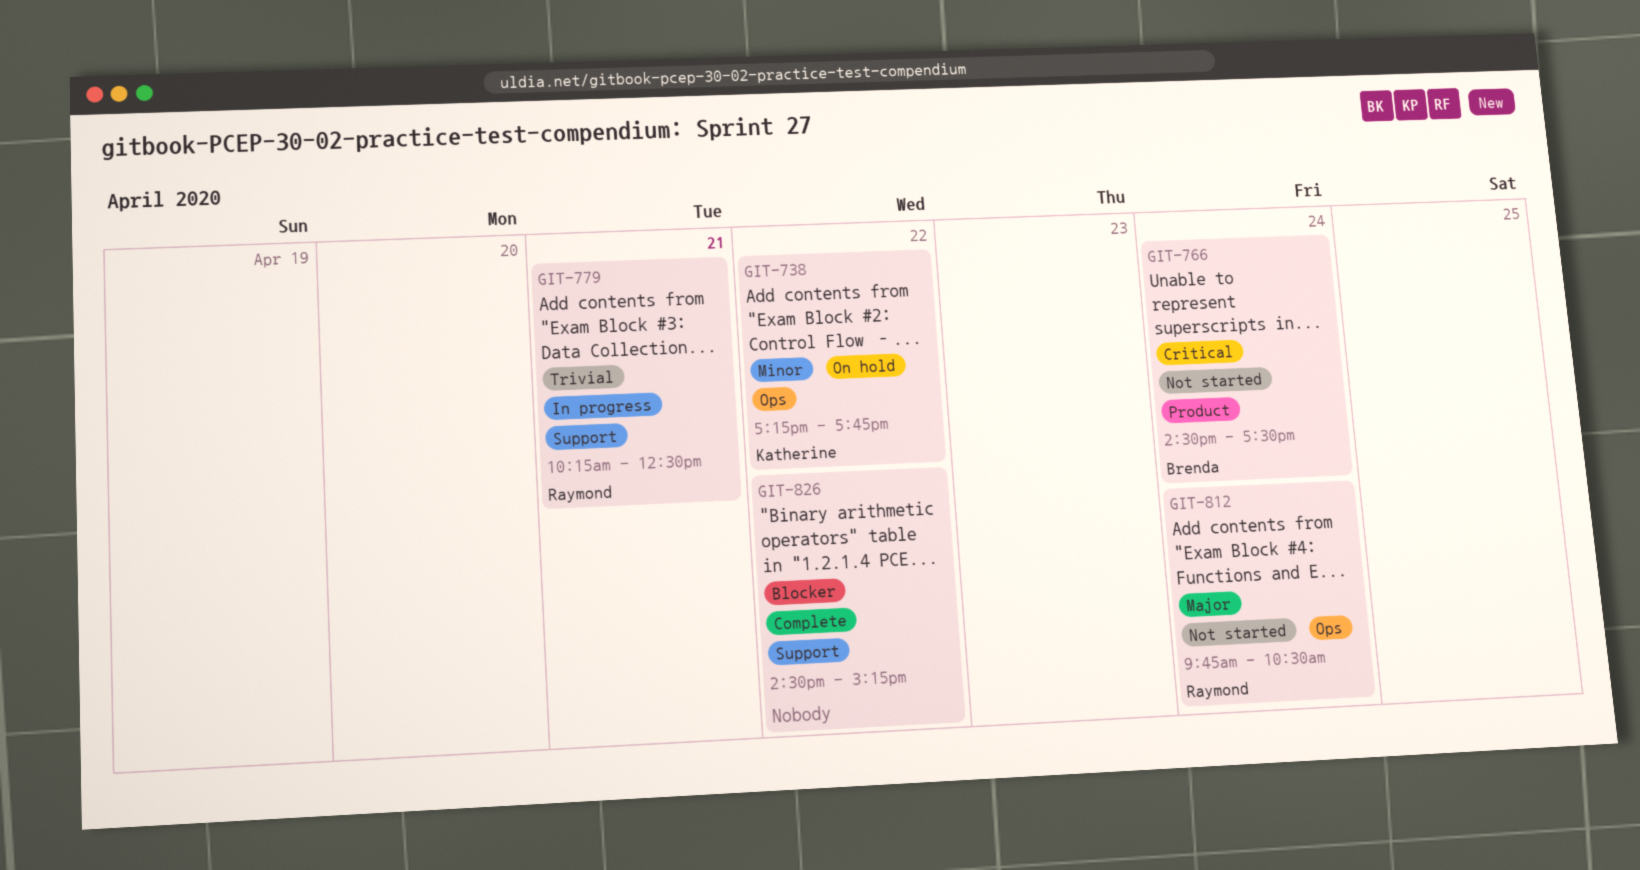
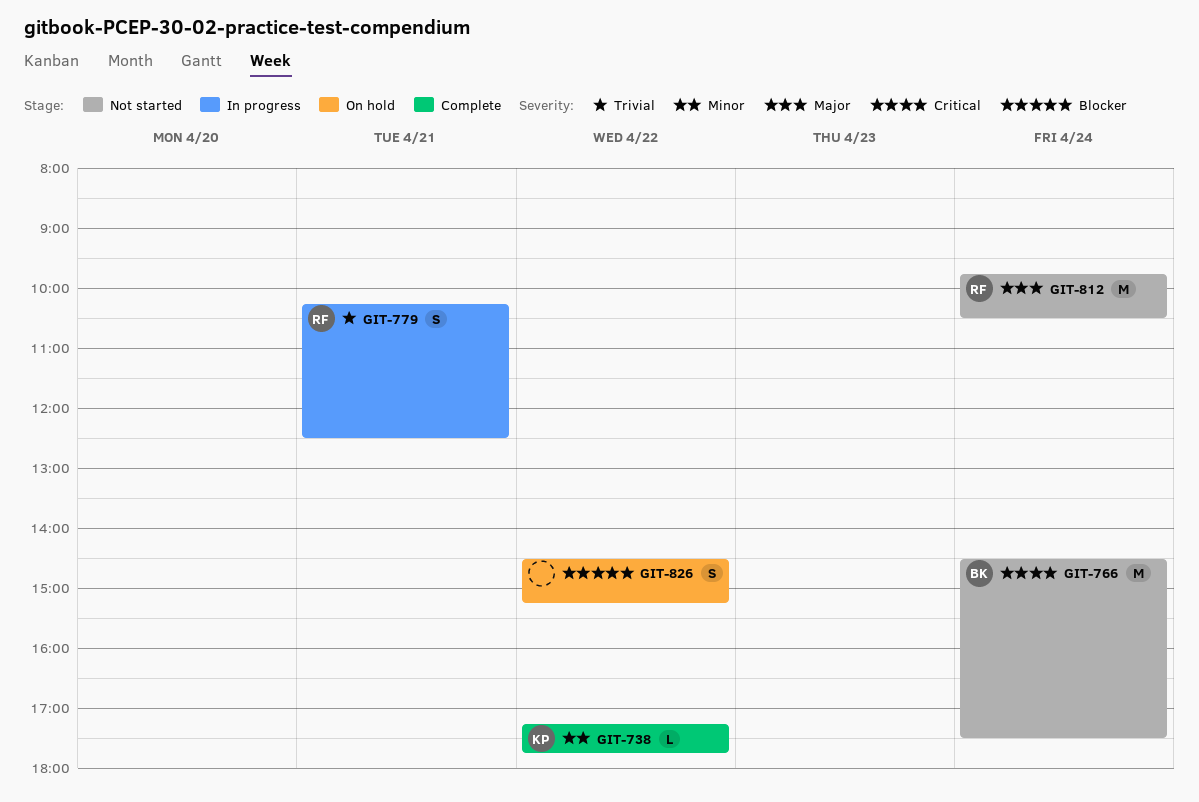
GIT-738, status: On hold -> Complete
GIT-826, status: Complete -> On hold

